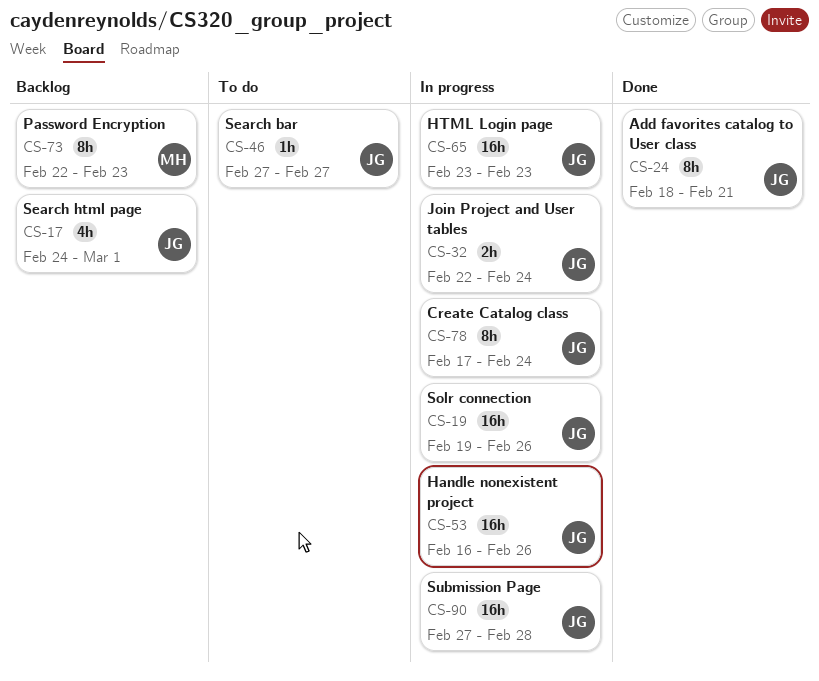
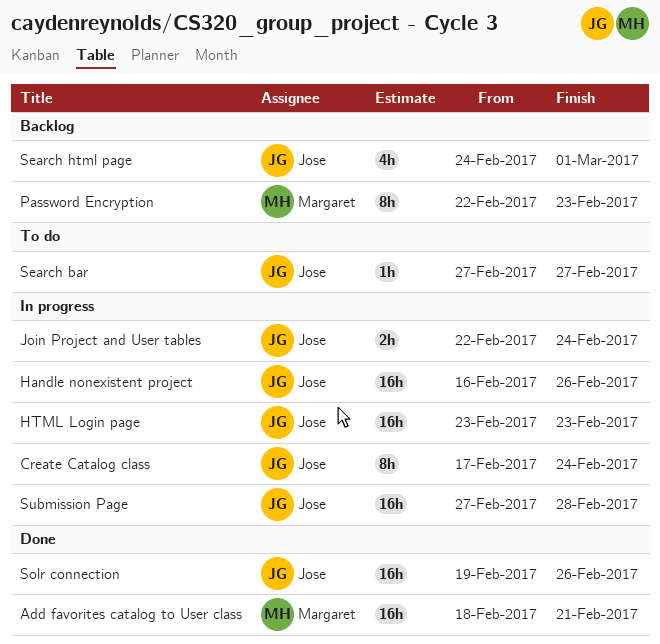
Add favorites catalog to User class, owner: Jose -> Margaret
Add favorites catalog to User class, estimate: 8h -> 16h
Solr connection, status: In progress -> Done

